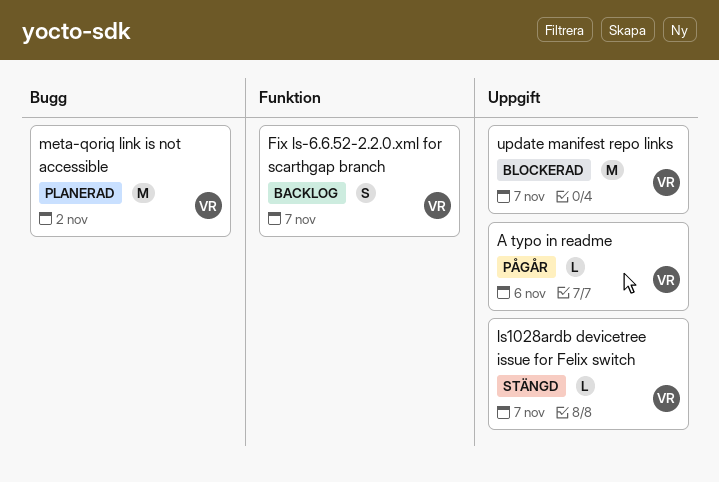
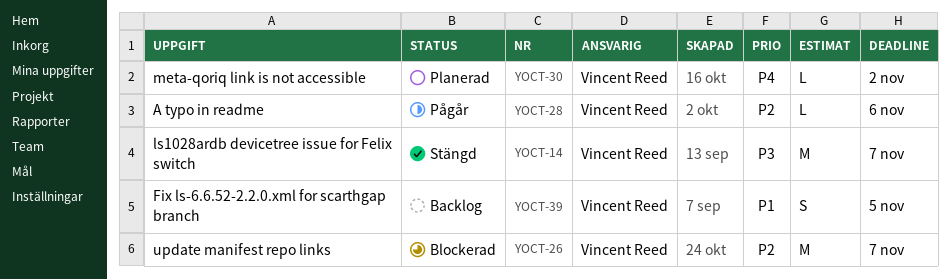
Fix ls-6.6.52-2.2.0.xml for scarthgap branch, due: Nov 7 -> Nov 5
ls1028ardb devicetree issue for Felix switch, estimate: L -> M
meta-qoriq link is not accessible, estimate: M -> L

